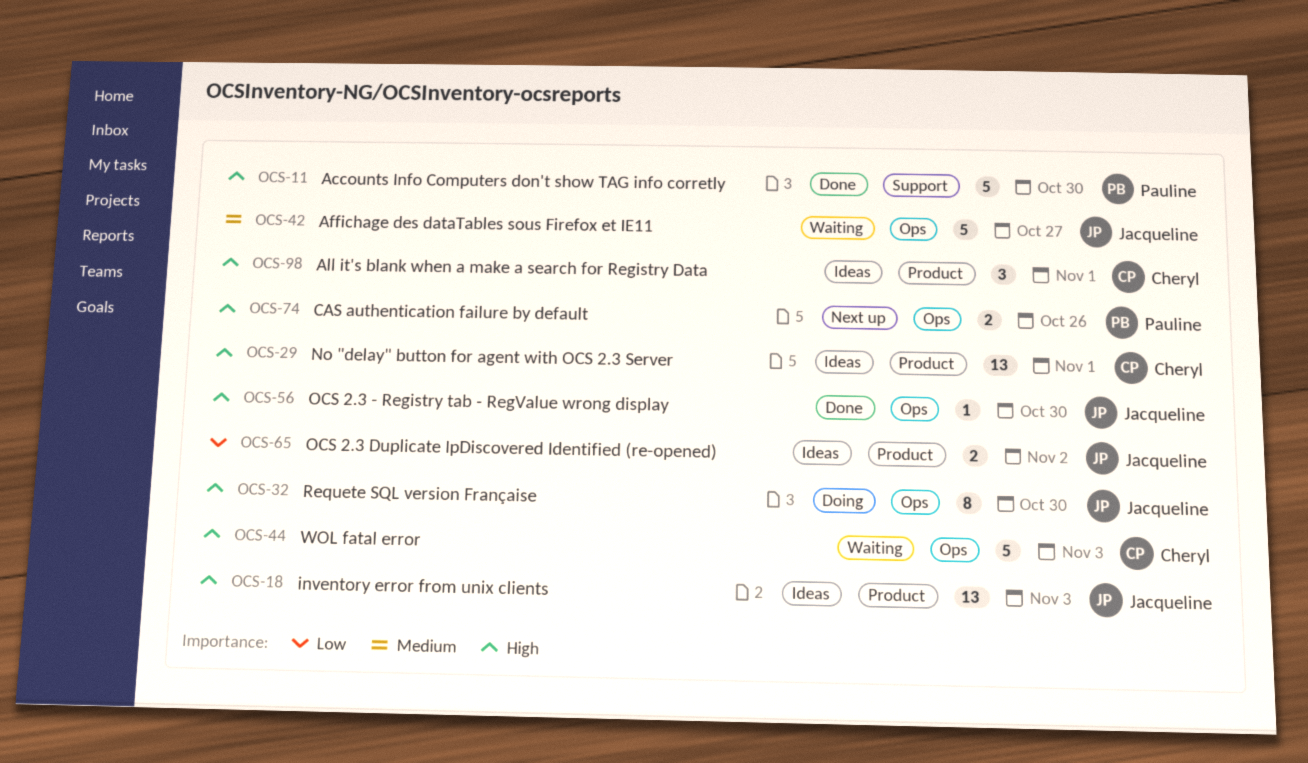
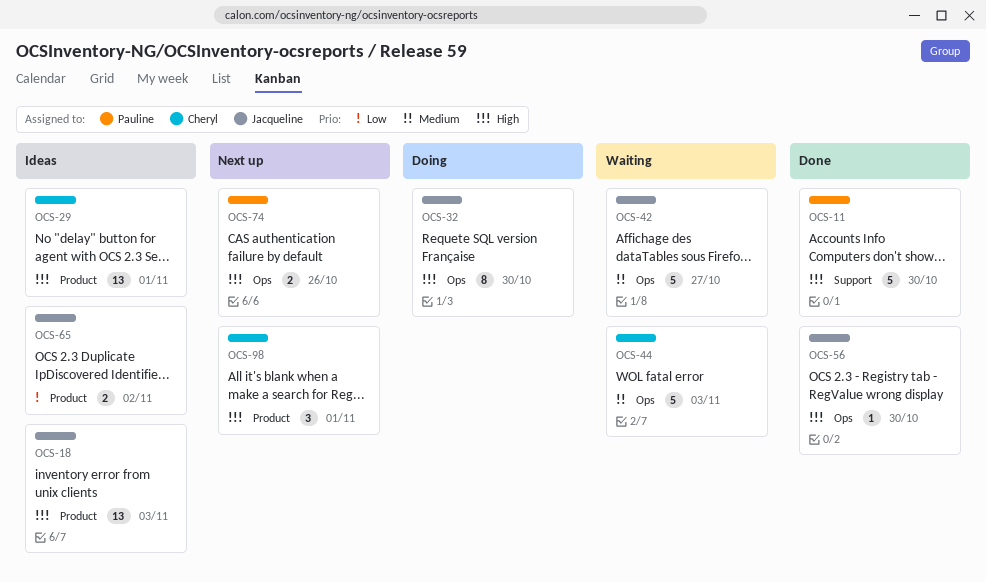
OCS-44, priority: High -> Medium
OCS-98, status: Ideas -> Next up

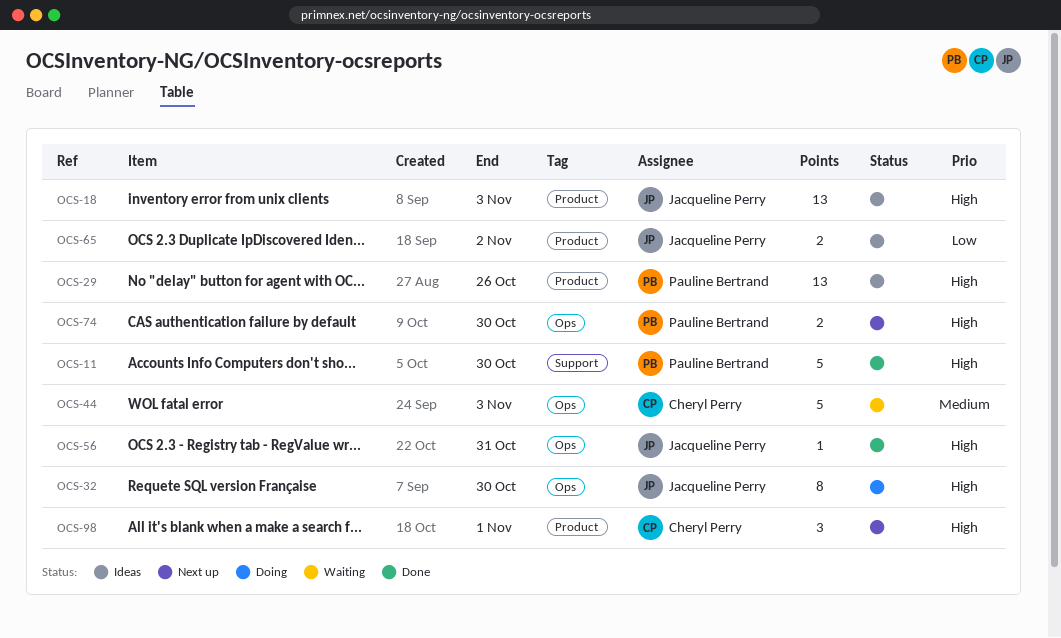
OCS-29, owner: Cheryl Perry -> Pauline Bertrand
OCS-29, due: Nov 1 -> Oct 26
OCS-42: present -> none
OCS-56, due: Oct 30 -> Oct 31
OCS-74, due: Oct 26 -> Oct 30

